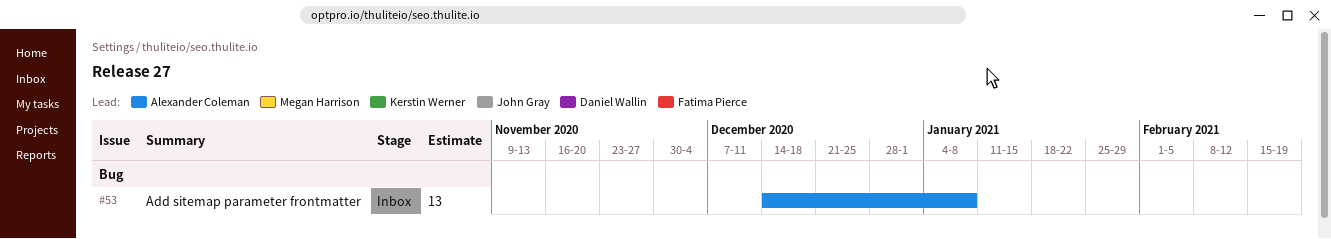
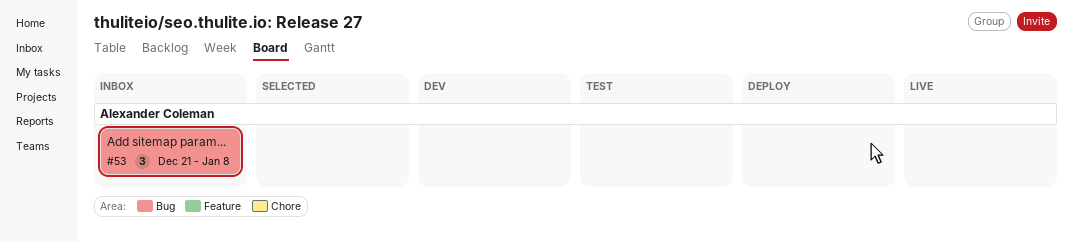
#53, estimate: 13 -> 3
#53, start: Dec 14 -> Dec 21

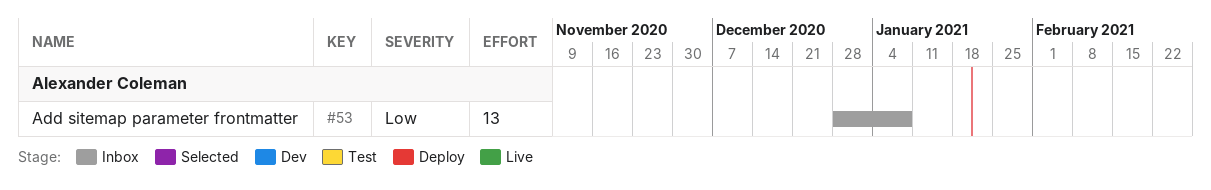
#53, estimate: 3 -> 13
#53, start: Dec 21 -> Dec 28

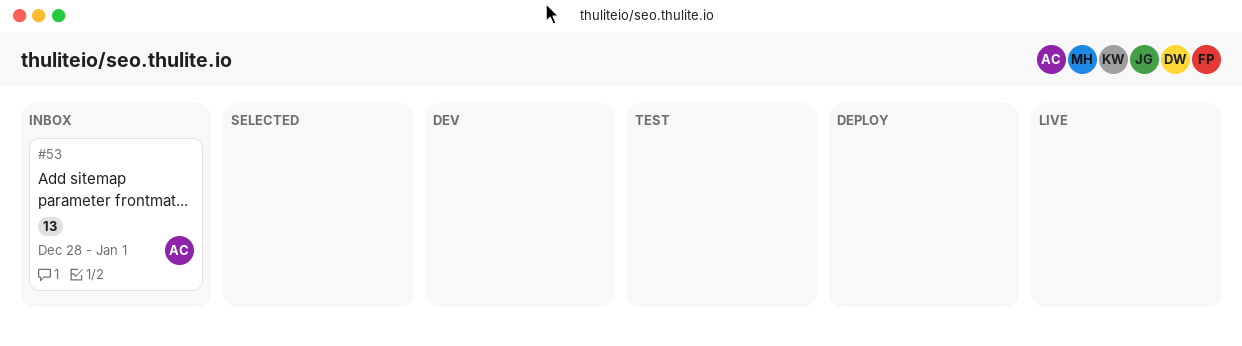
#53, due: Jan 8 -> Jan 1

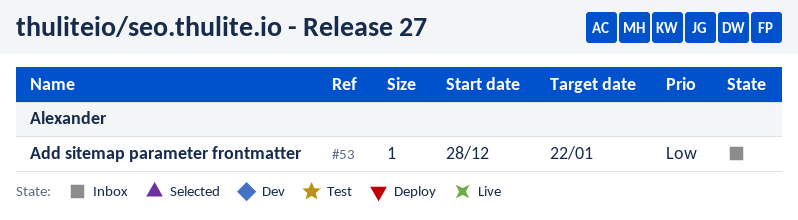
#53, estimate: 13 -> 1
#53, due: Jan 1 -> Jan 22

